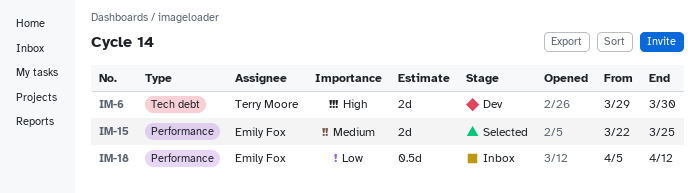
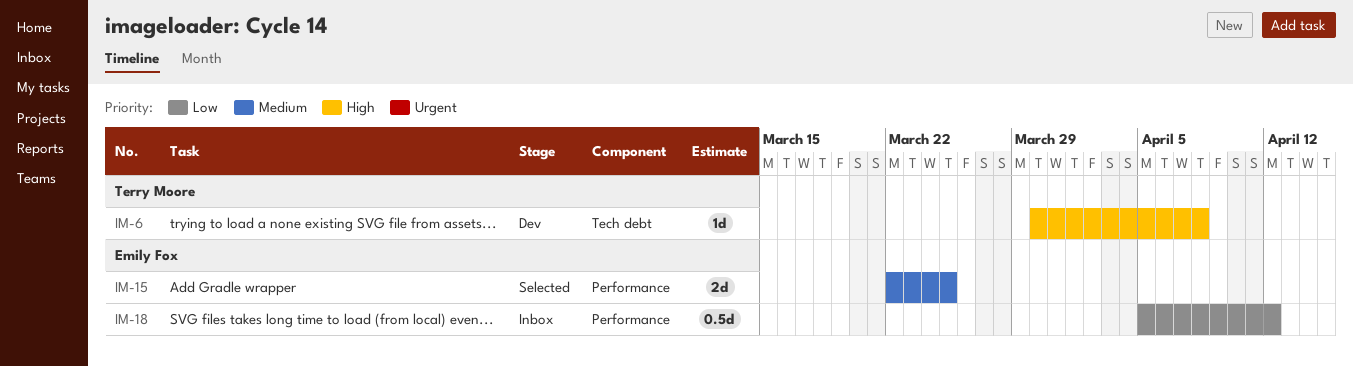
IM-6, estimate: 2d -> 1d
IM-6, start: Mar 29 -> Mar 30
IM-6, due: Mar 30 -> Apr 8

